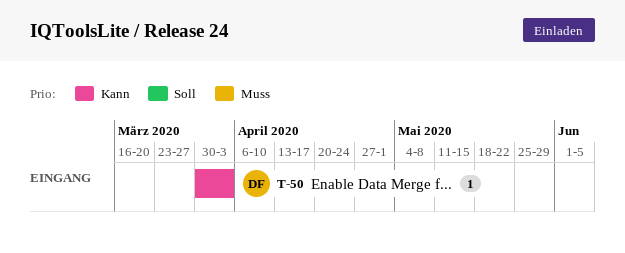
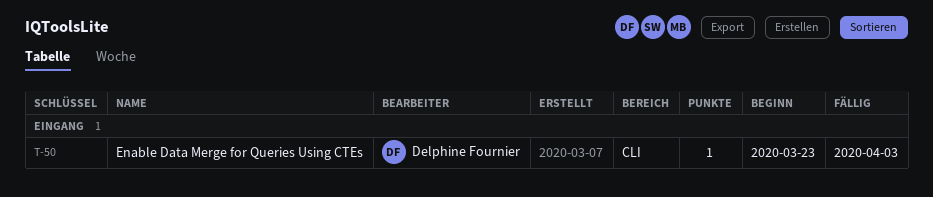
T-50, start: Mar 30 -> Mar 23

